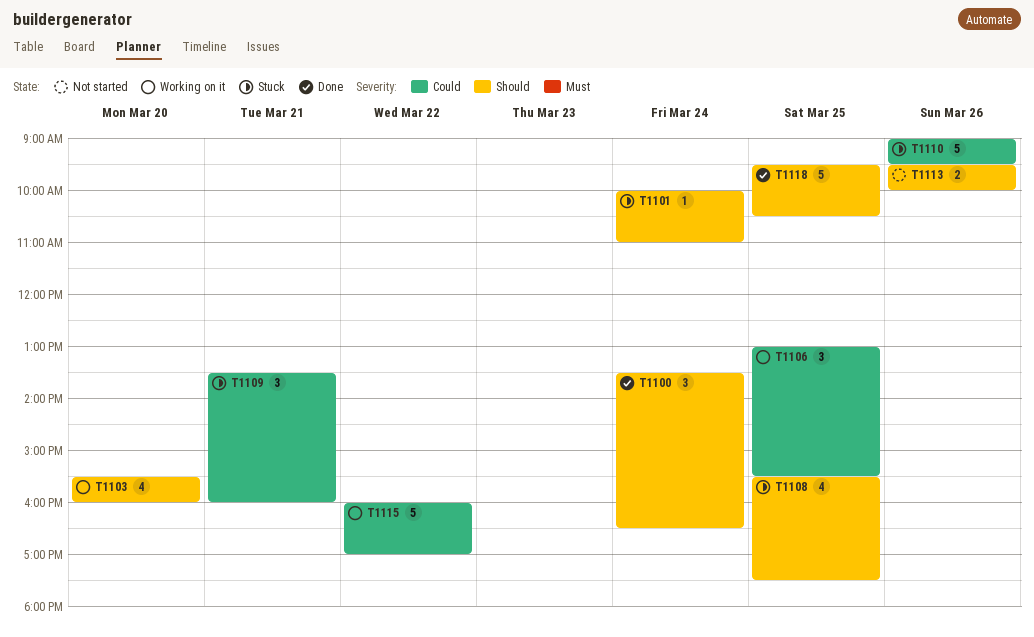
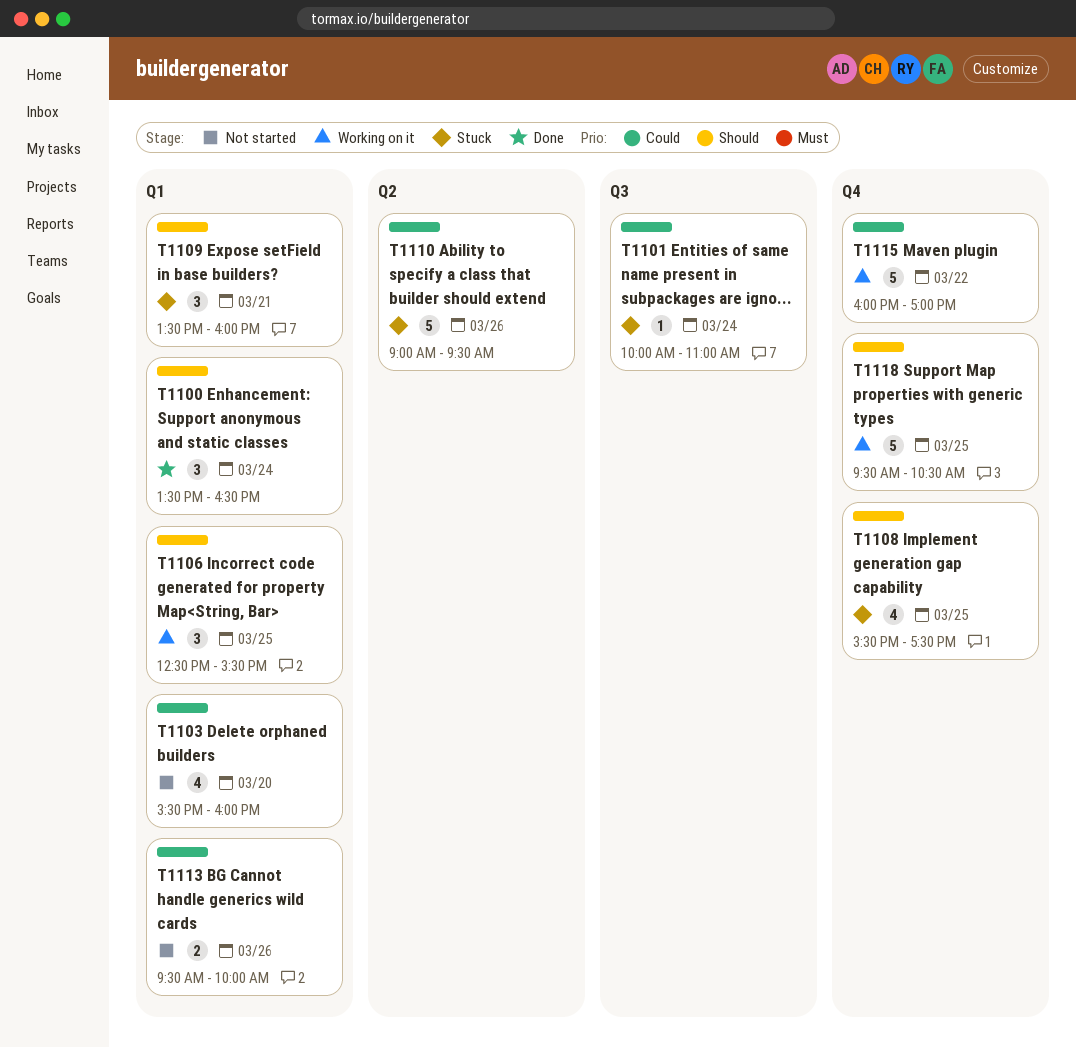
T1101, priority: Should -> Could
T1103, status: Working on it -> Not started
T1103, priority: Should -> Could
T1106, priority: Could -> Should
T1106, begins: 13:00 -> 12:30
T1109, priority: Could -> Should
T1113, priority: Should -> Could
T1118, status: Done -> Working on it

